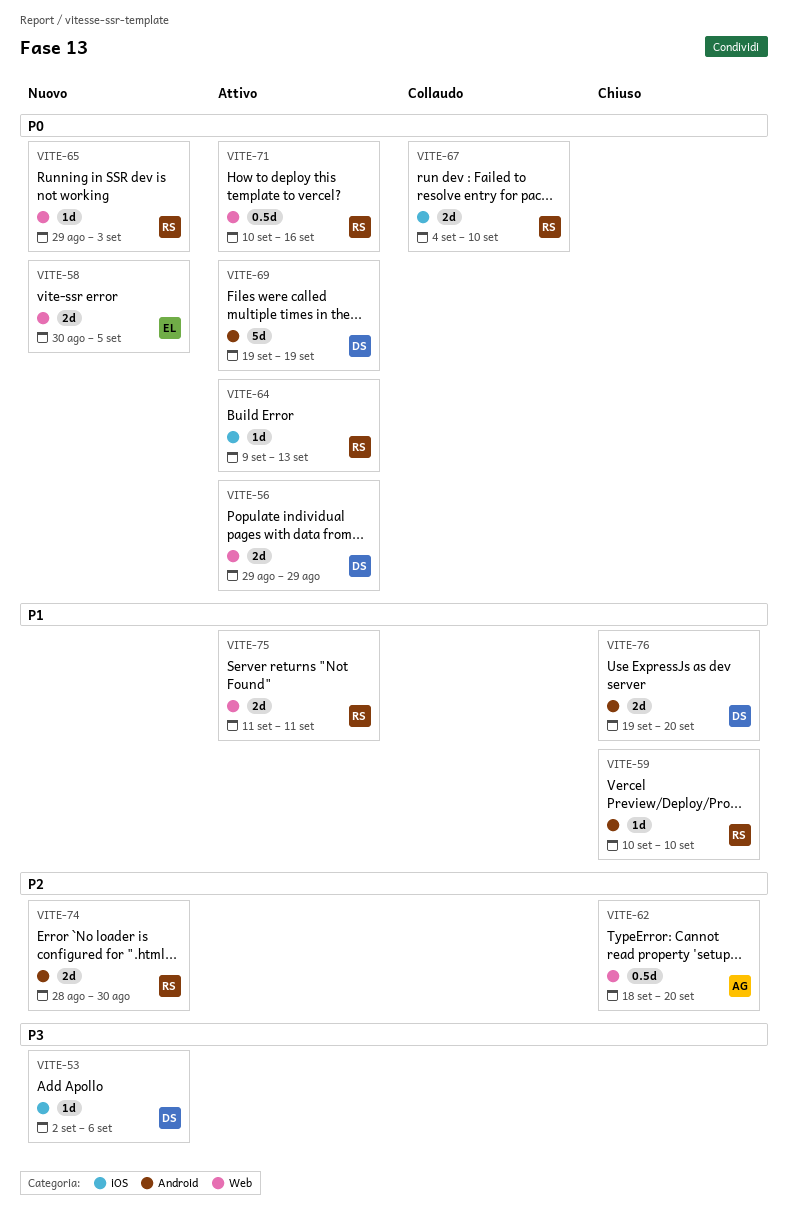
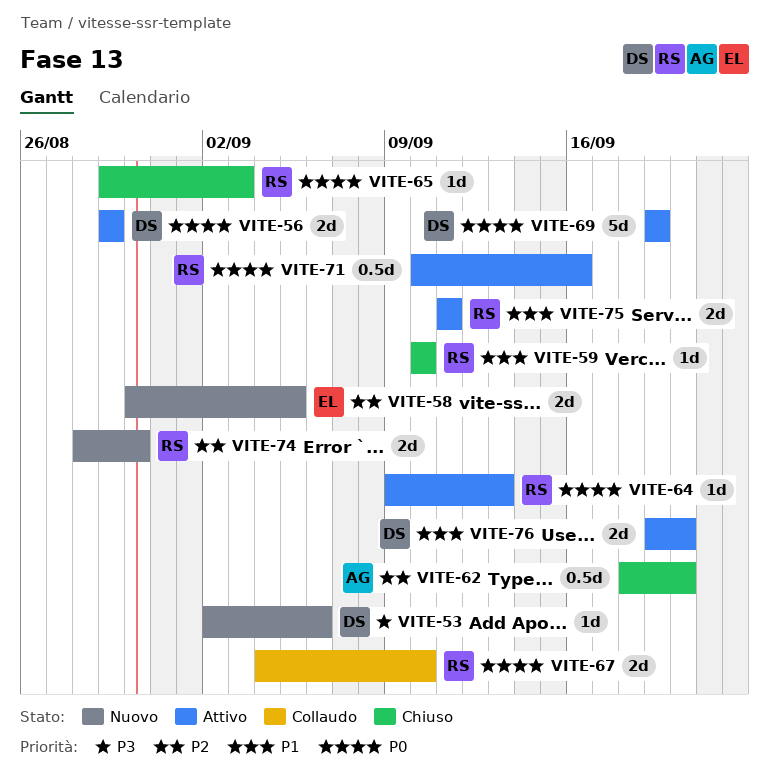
VITE-58, priority: P0 -> P2
VITE-65, status: Nuovo -> Chiuso
VITE-76, status: Chiuso -> Attivo

